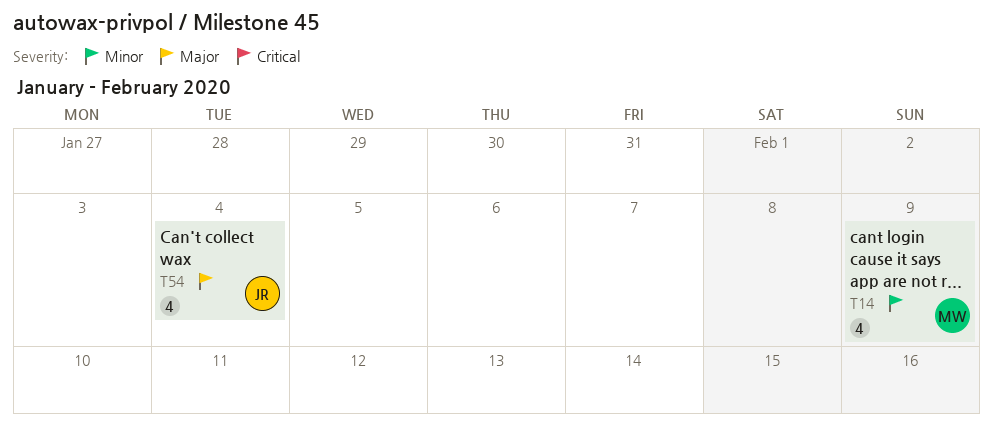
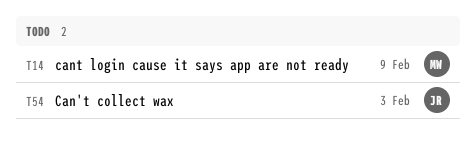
T54, due: Feb 4 -> Feb 3

